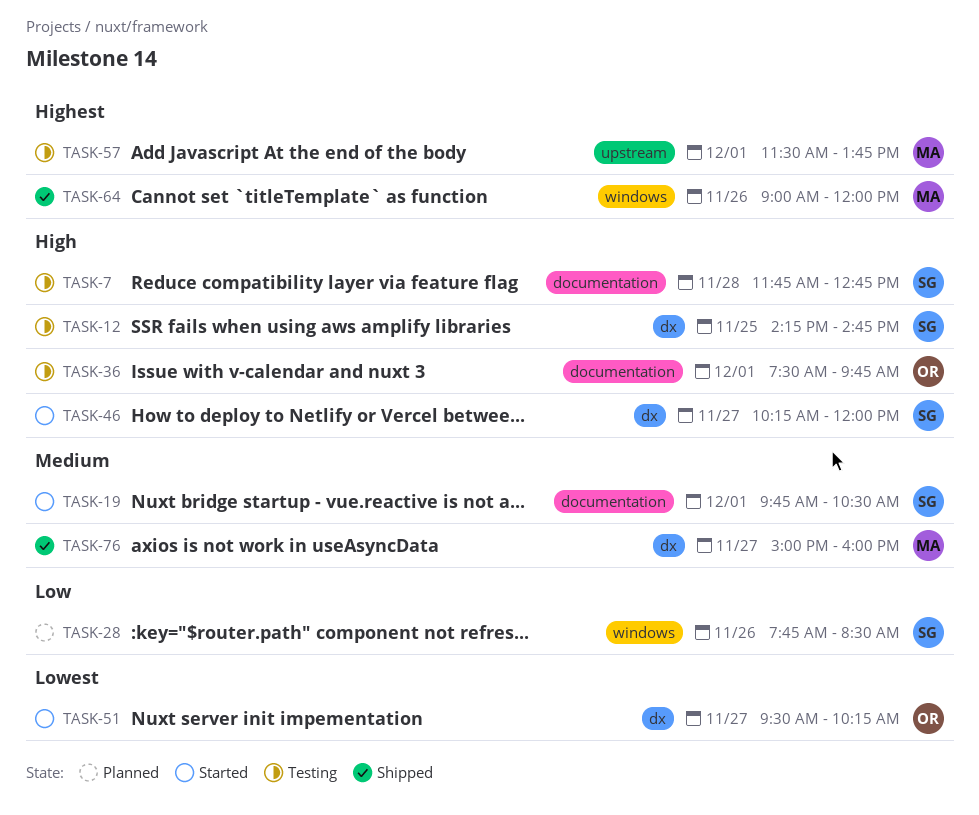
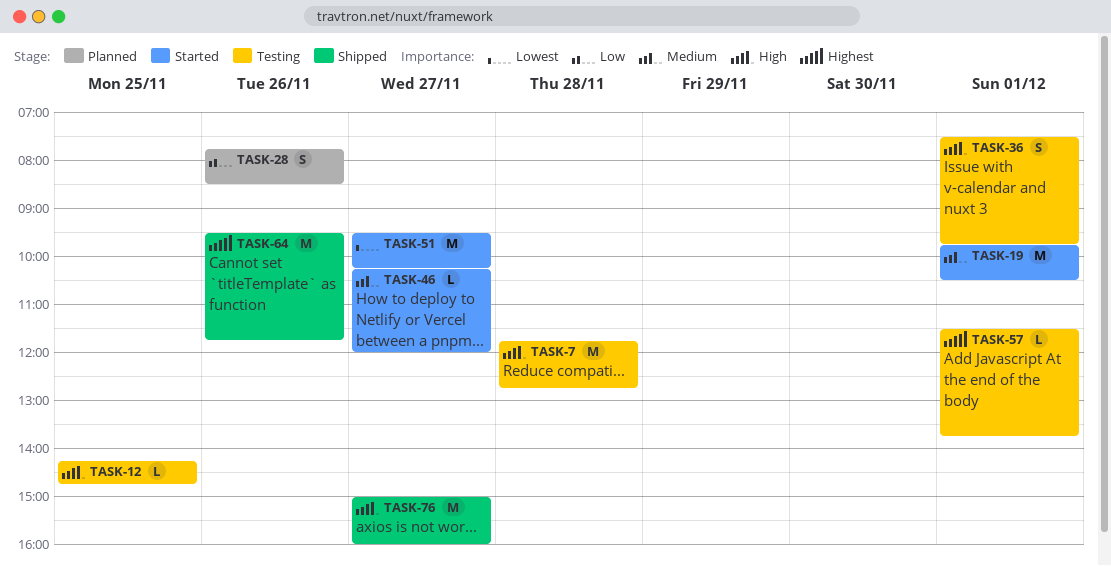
TASK-46, priority: High -> Medium
TASK-64, begins: 09:00 -> 09:30
TASK-64, ends: 12:00 -> 11:45
TASK-76, priority: Medium -> High

